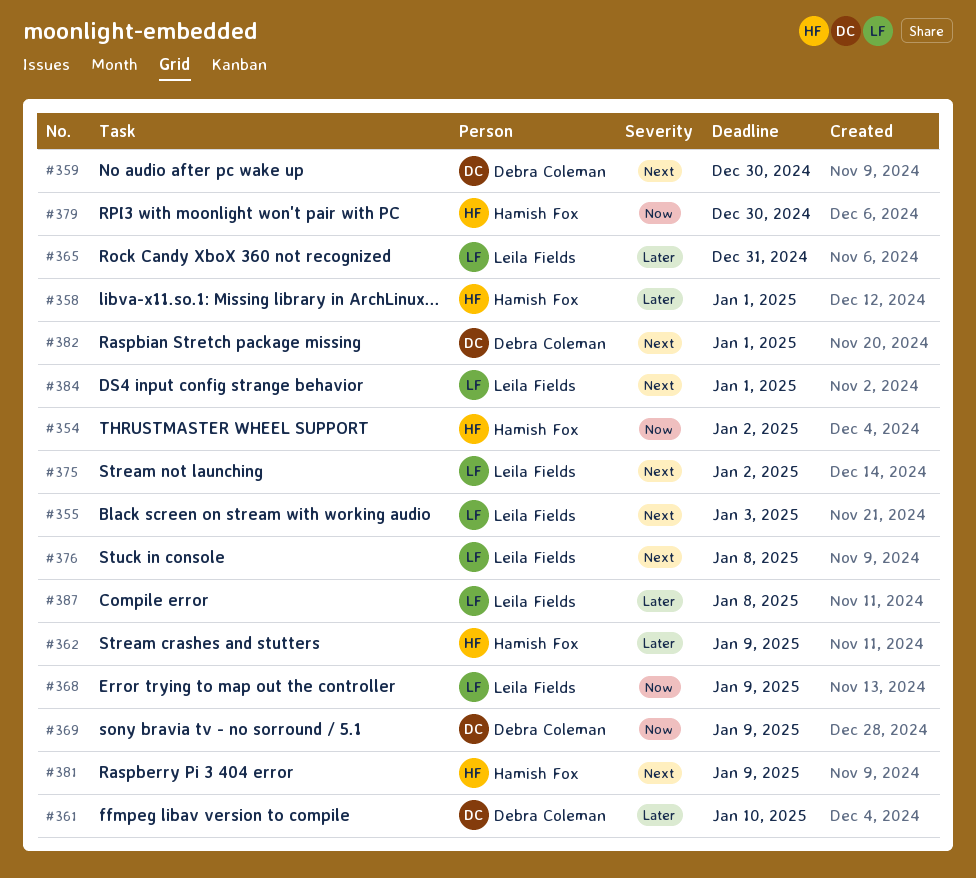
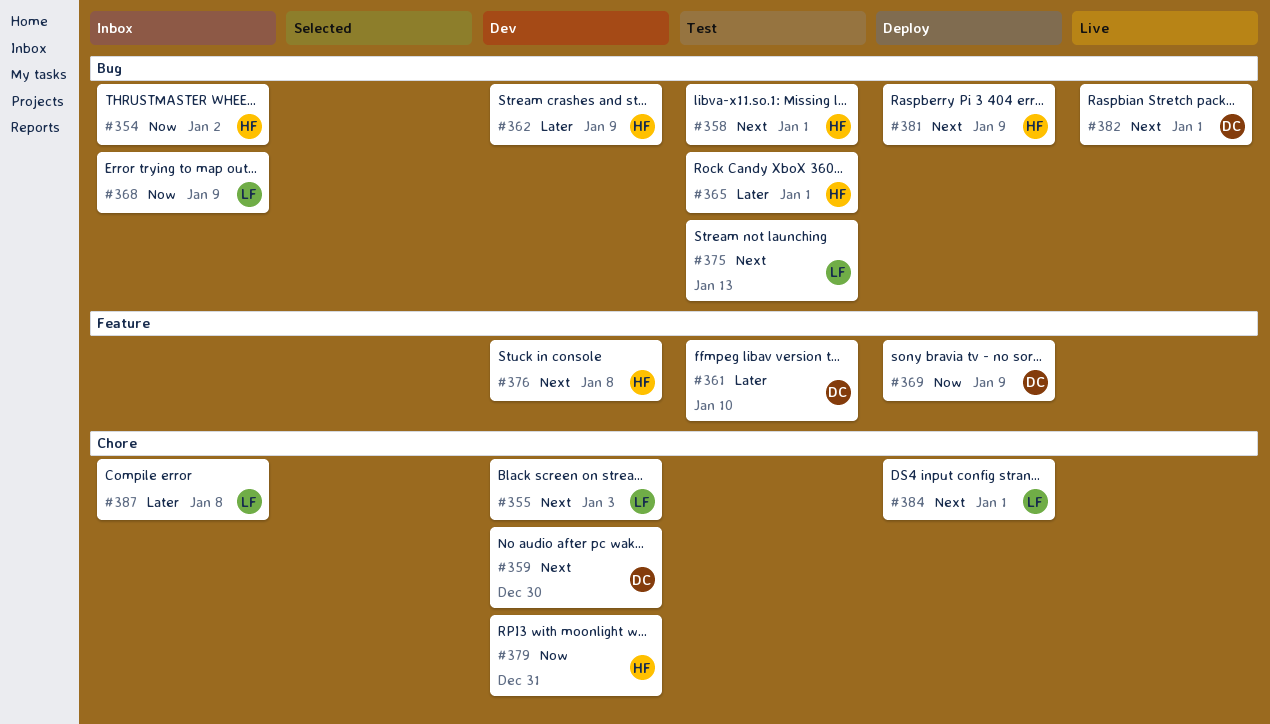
#358, priority: Later -> Next
#365, owner: Leila Fields -> Hamish Fox
#365, due: Dec 31 -> Jan 1
#375, due: Jan 2 -> Jan 13
#376, owner: Leila Fields -> Hamish Fox
#379, due: Dec 30 -> Dec 31

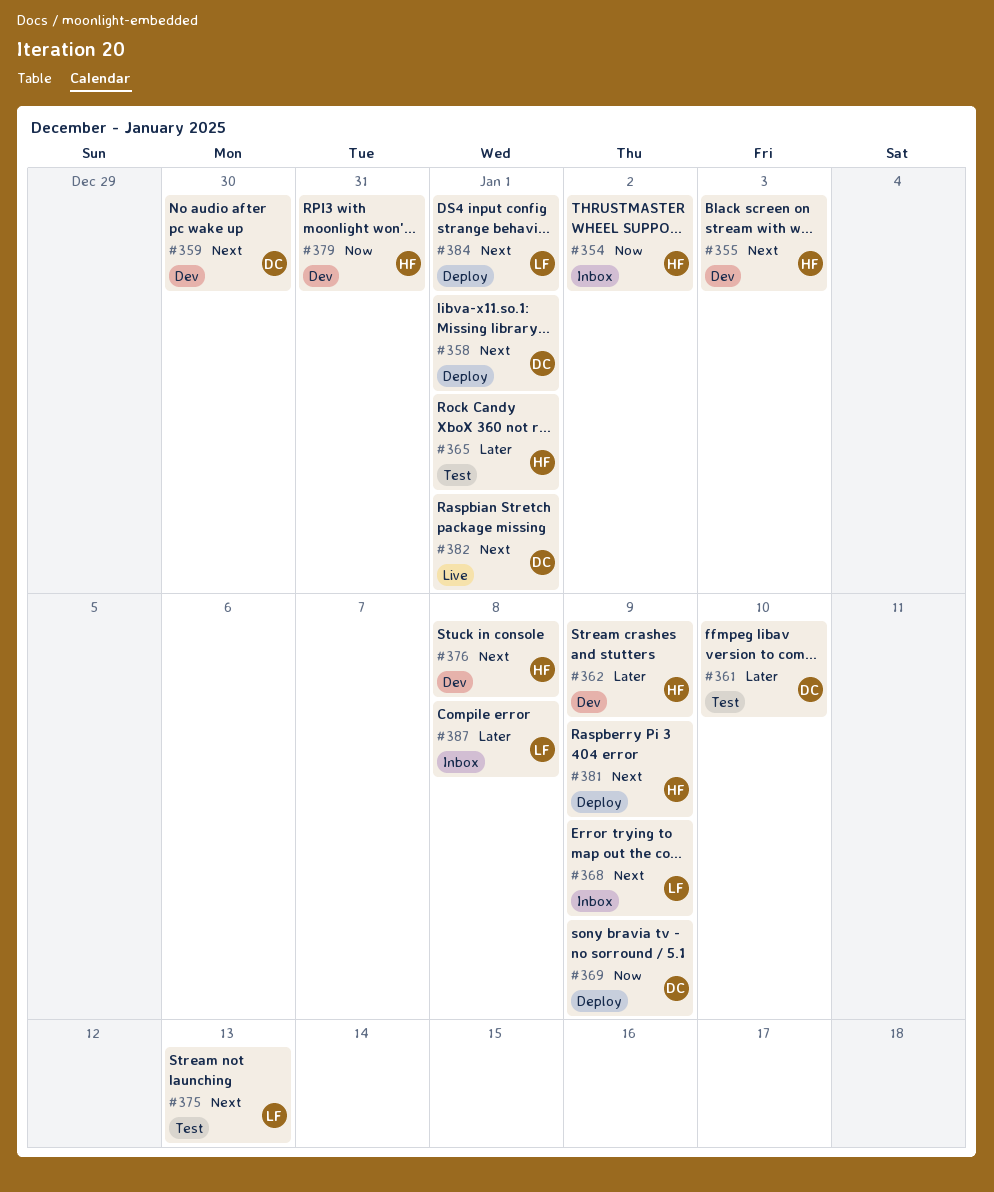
#355, owner: LF -> HF
#358, status: Test -> Deploy
#358, owner: HF -> DC
#368, priority: Now -> Next

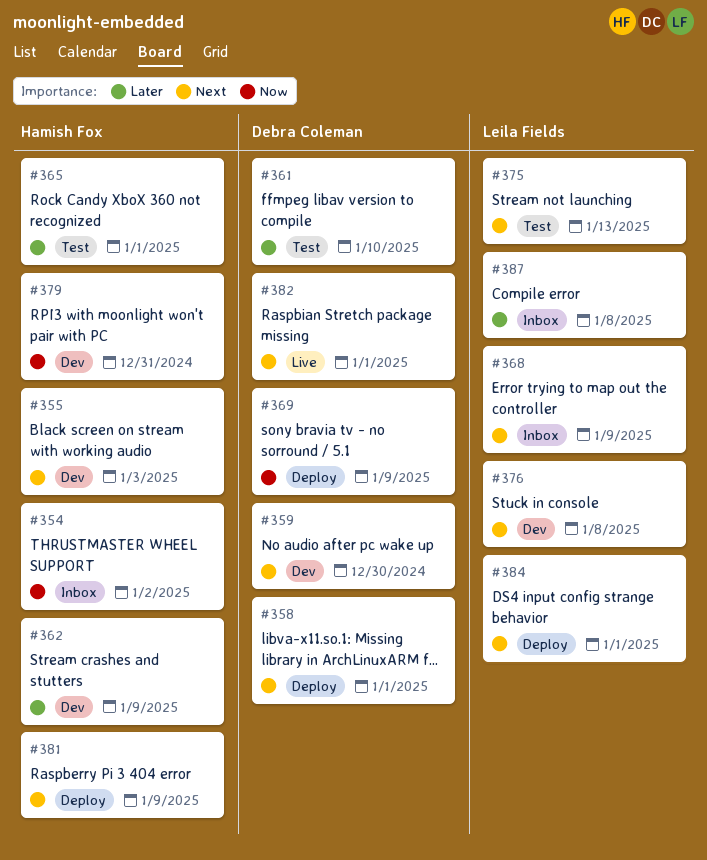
#376, owner: Hamish Fox -> Leila Fields

